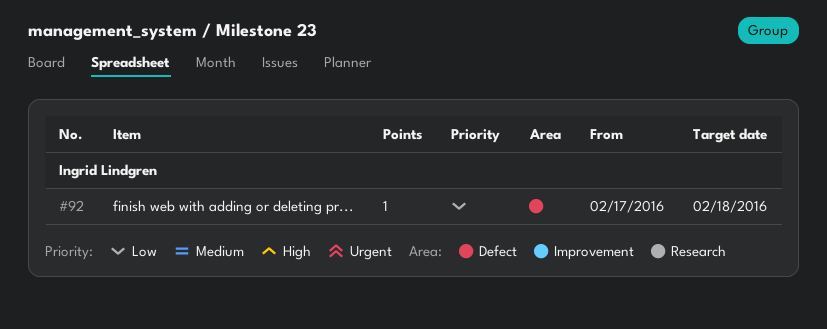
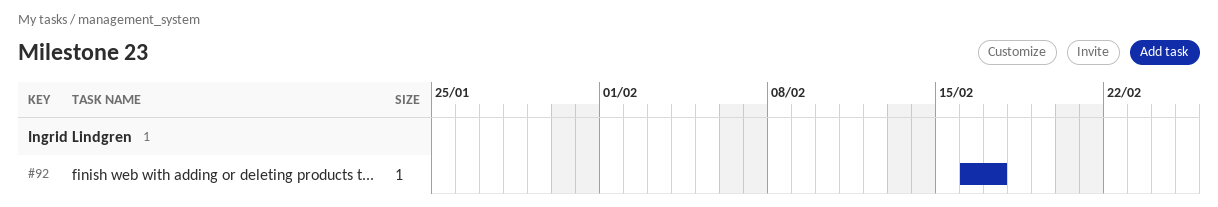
#92, start: Feb 17 -> Feb 16
#92, due: Feb 18 -> Feb 17

